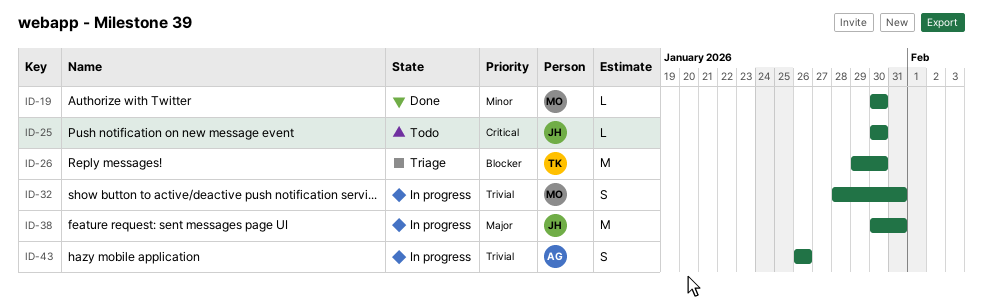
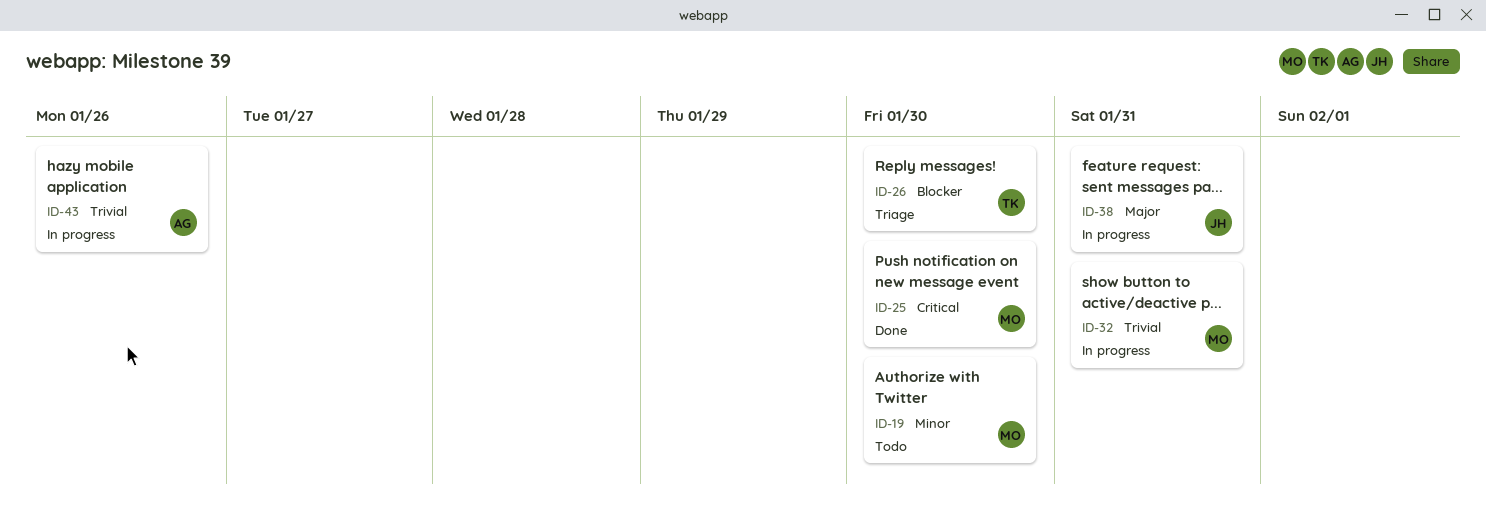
ID-19, status: Done -> Todo
ID-25, status: Todo -> Done
ID-25, owner: JH -> MO

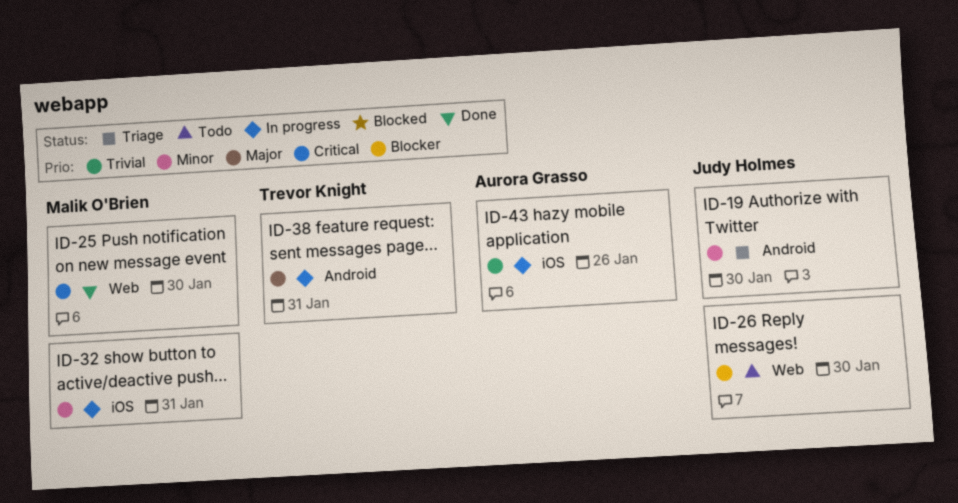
ID-19, status: Todo -> Triage
ID-19, owner: Malik O'Brien -> Judy Holmes
ID-26, status: Triage -> Todo
ID-26, owner: Trevor Knight -> Judy Holmes
ID-32, priority: Trivial -> Minor
ID-38, owner: Judy Holmes -> Trevor Knight

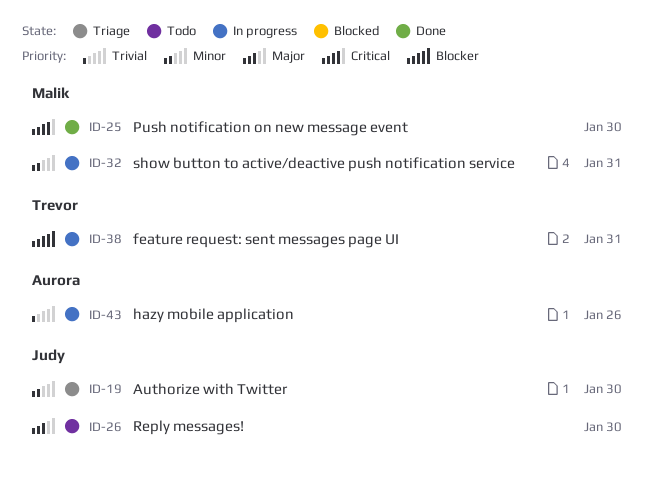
ID-26, priority: Blocker -> Major
ID-38, priority: Major -> Blocker

